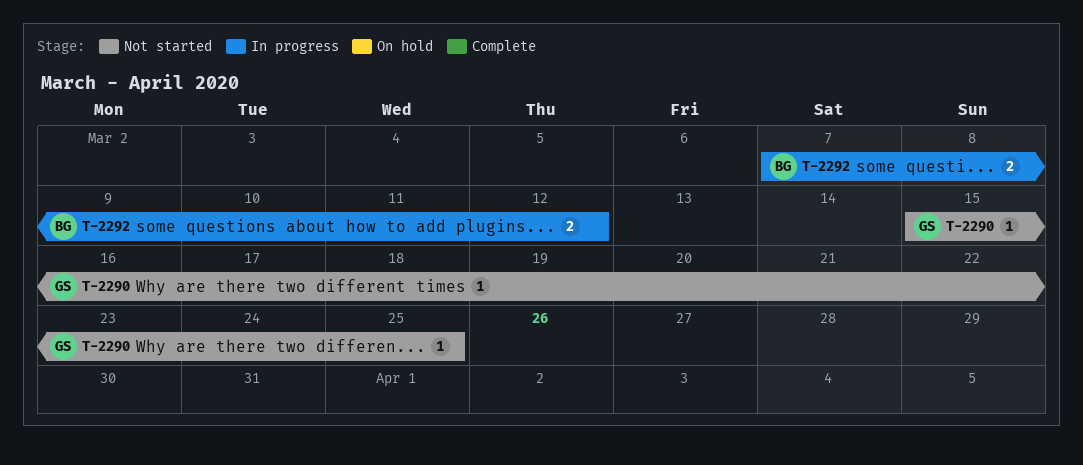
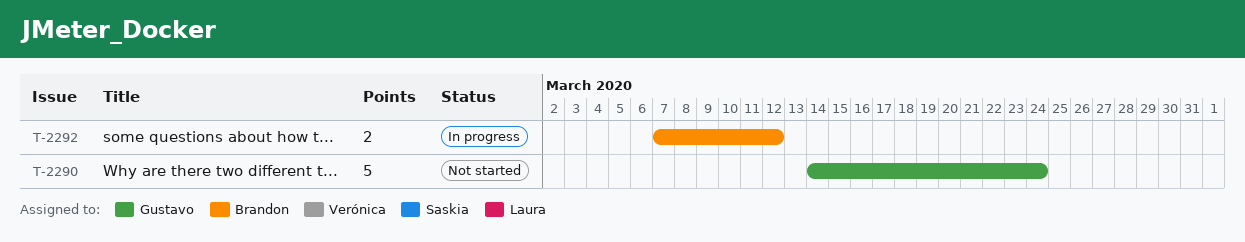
T-2290, estimate: 1 -> 5
T-2290, start: Mar 15 -> Mar 14
T-2290, due: Mar 25 -> Mar 24

